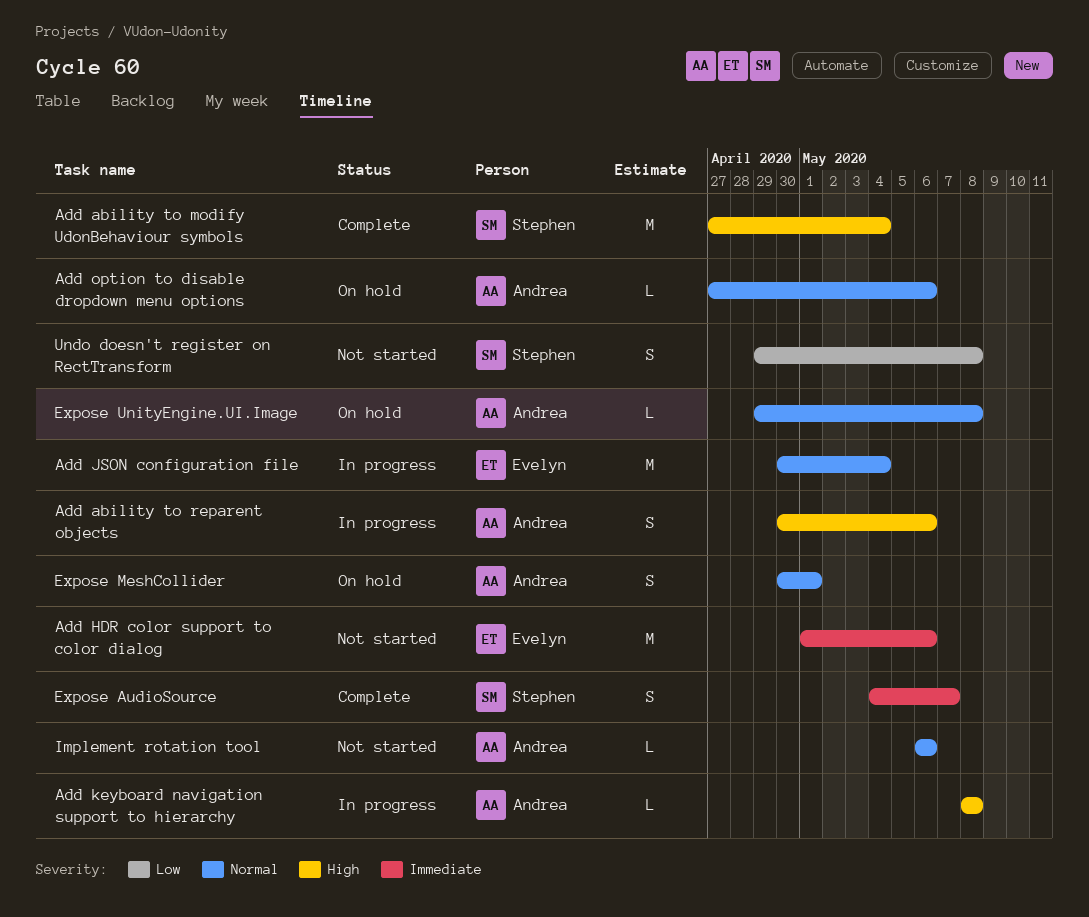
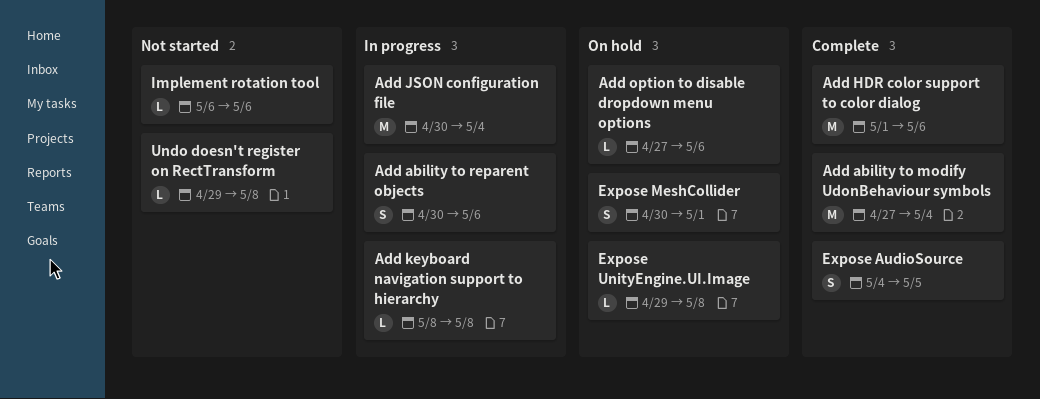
Add HDR color support to color dialog, status: Not started -> Complete
Expose AudioSource, due: May 7 -> May 5
Undo doesn't register on RectTransform, estimate: S -> L

